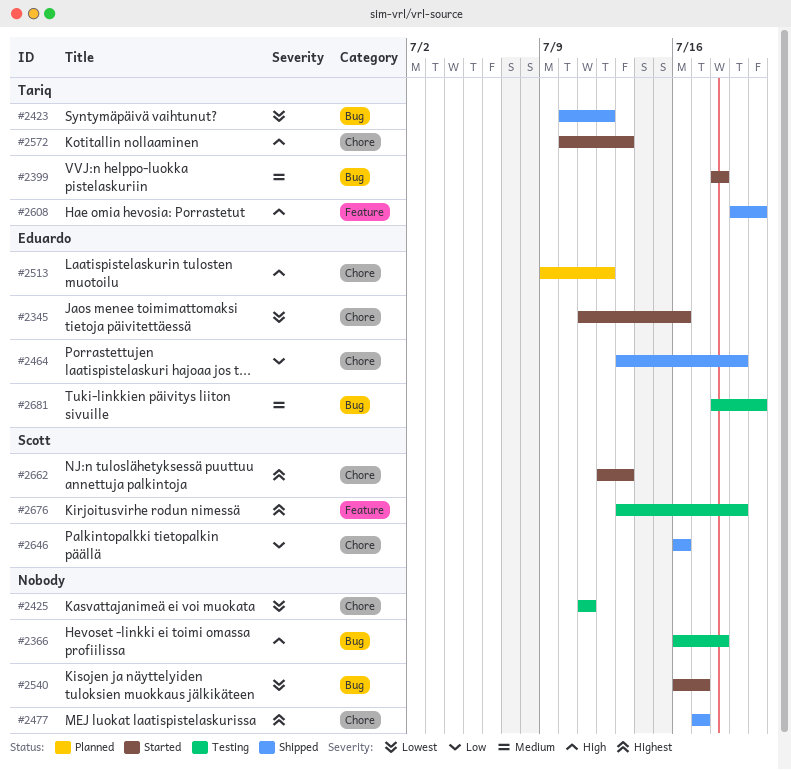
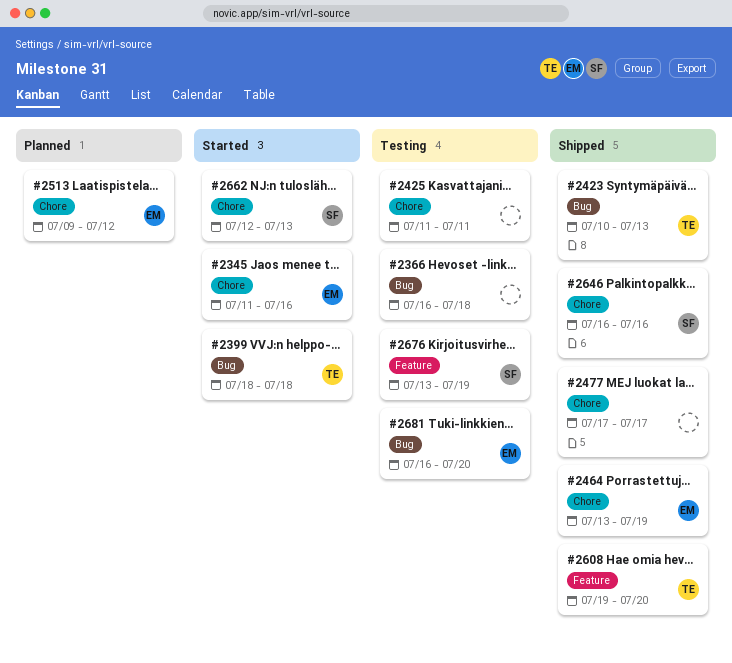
#2423, due: Jul 12 -> Jul 13
#2540: present -> none
#2572: present -> none
#2681, start: Jul 18 -> Jul 16

